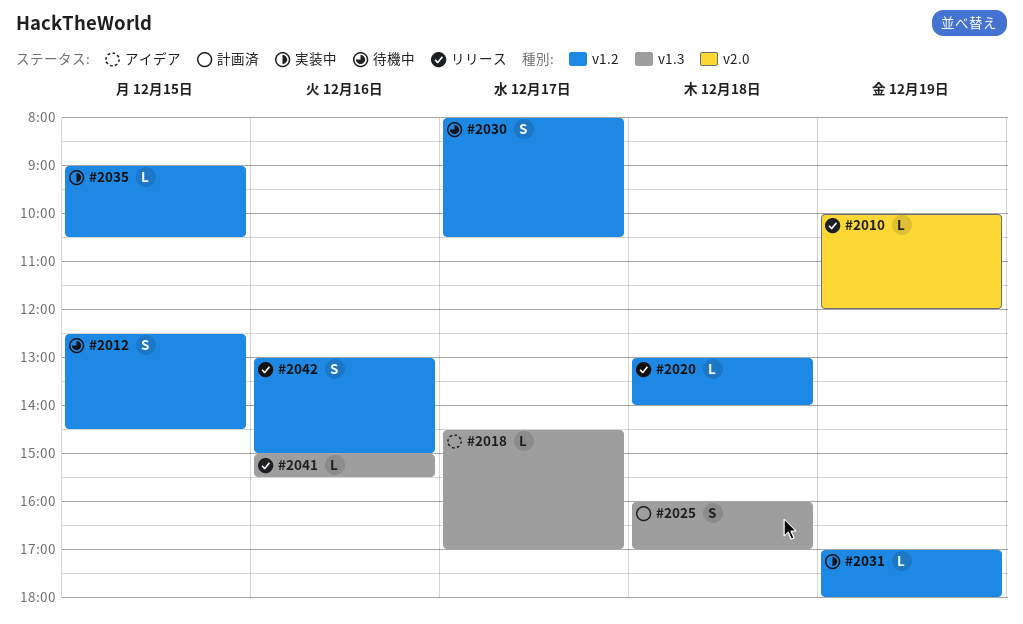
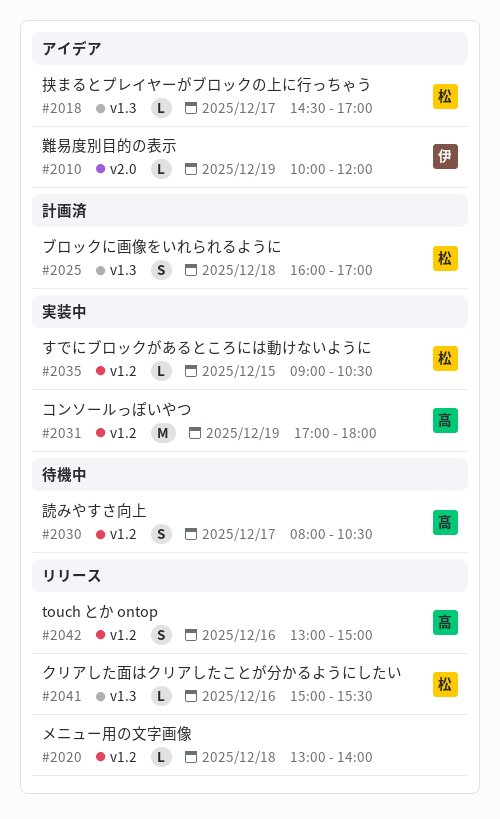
#2010, status: リリース -> アイデア
#2012: present -> none
#2031, estimate: L -> M

